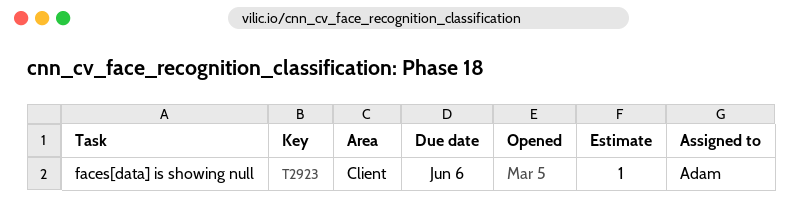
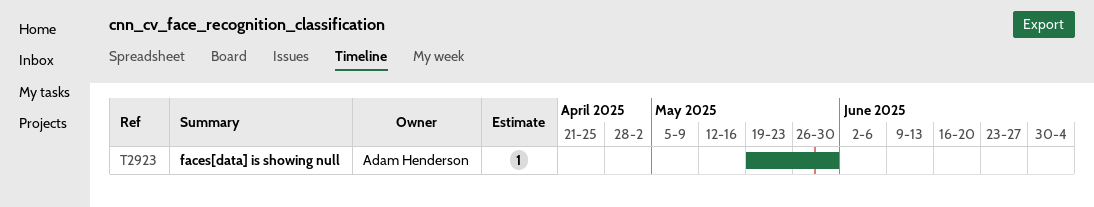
T2923, due: Jun 6 -> May 30

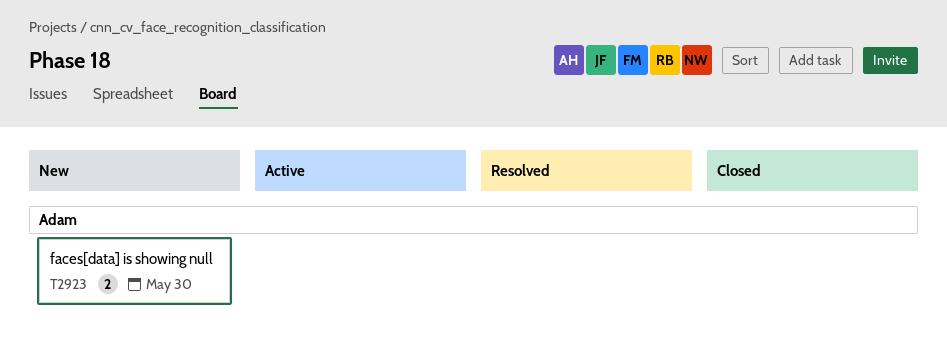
T2923, estimate: 1 -> 2

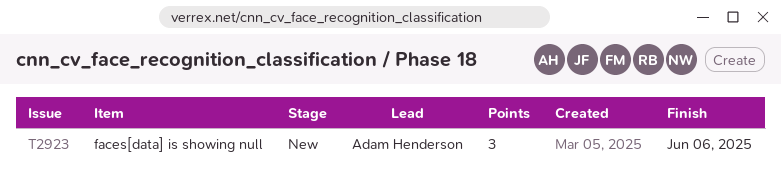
T2923, estimate: 2 -> 3
T2923, due: May 30 -> Jun 6

